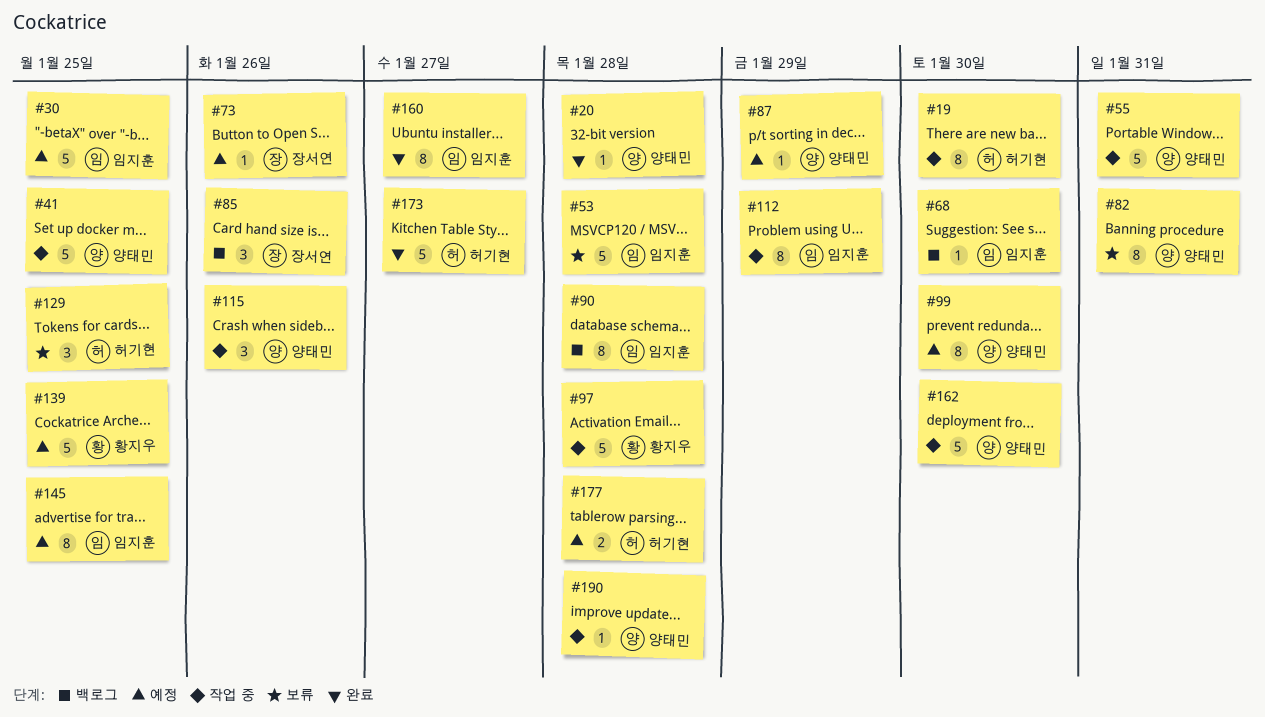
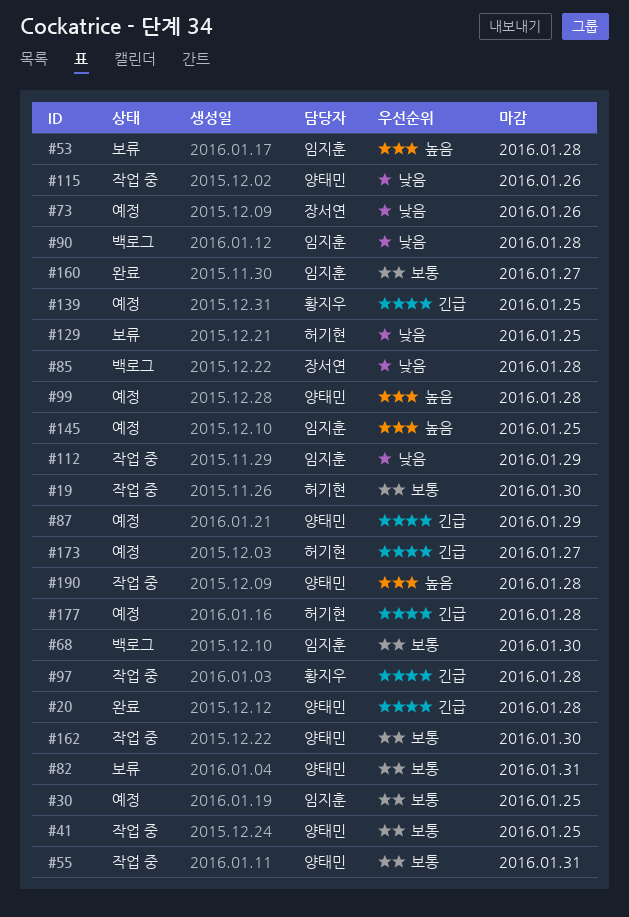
#85, due: Jan 26 -> Jan 28
#99, due: Jan 30 -> Jan 28
#173, status: 완료 -> 예정

